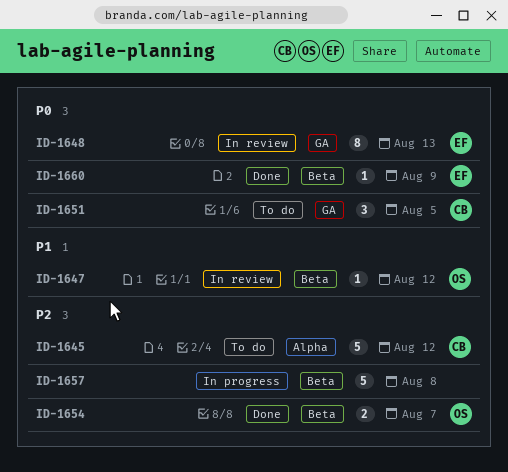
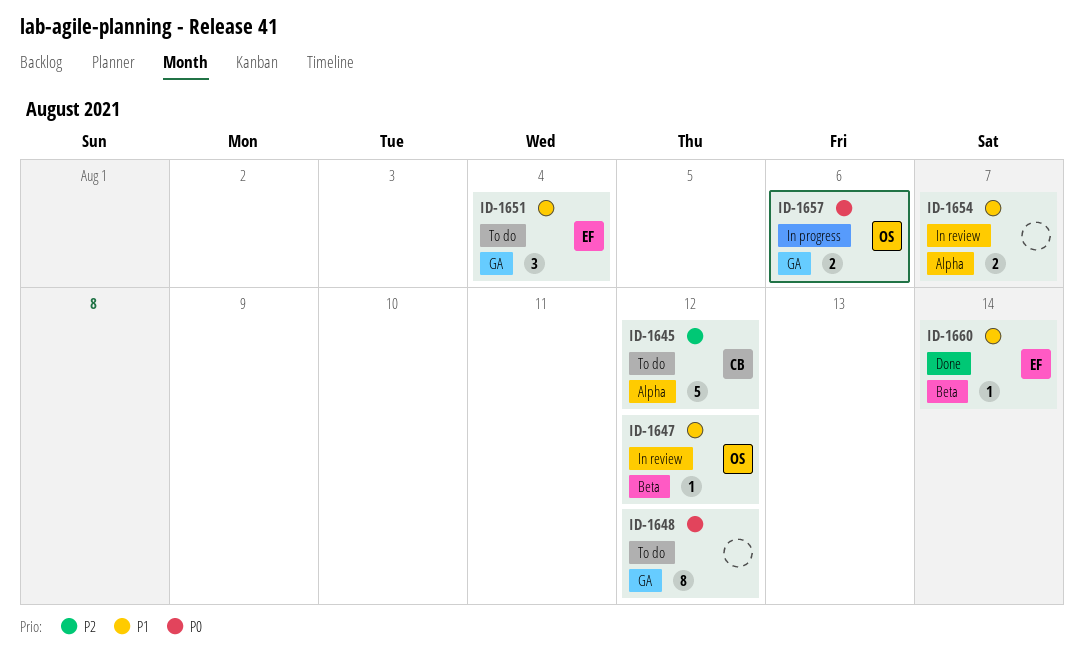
ID-1648, status: In review -> To do
ID-1648, owner: EF -> none
ID-1648, due: Aug 13 -> Aug 12
ID-1651, owner: CB -> EF
ID-1651, priority: P0 -> P1
ID-1651, due: Aug 5 -> Aug 4
ID-1654, status: Done -> In review
ID-1654, owner: OS -> none
ID-1654, priority: P2 -> P1
ID-1654, label: Beta -> Alpha
ID-1657, owner: none -> OS
ID-1657, priority: P2 -> P0
ID-1657, label: Beta -> GA
ID-1657, estimate: 5 -> 2
ID-1657, due: Aug 8 -> Aug 6
ID-1660, priority: P0 -> P1
ID-1660, due: Aug 9 -> Aug 14

